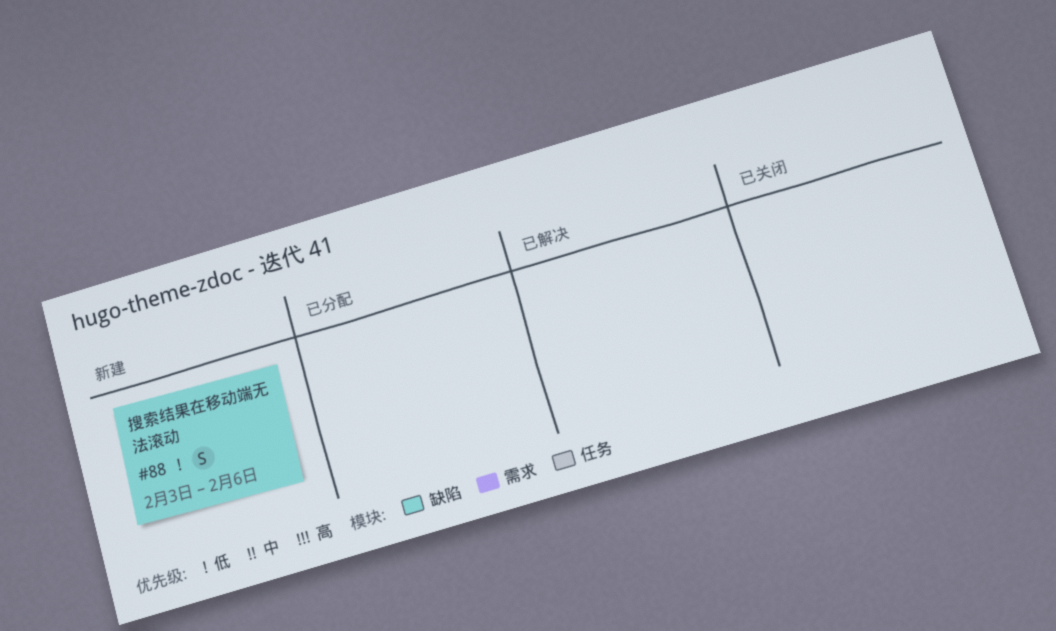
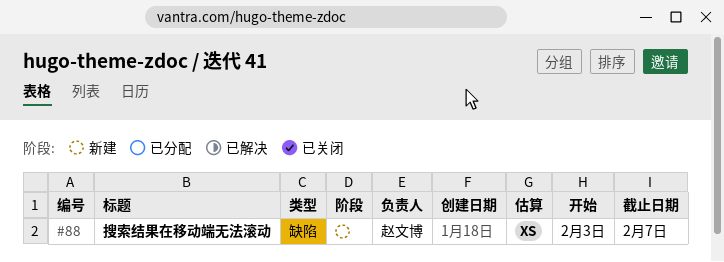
#88, estimate: S -> XS
#88, due: Feb 6 -> Feb 7

